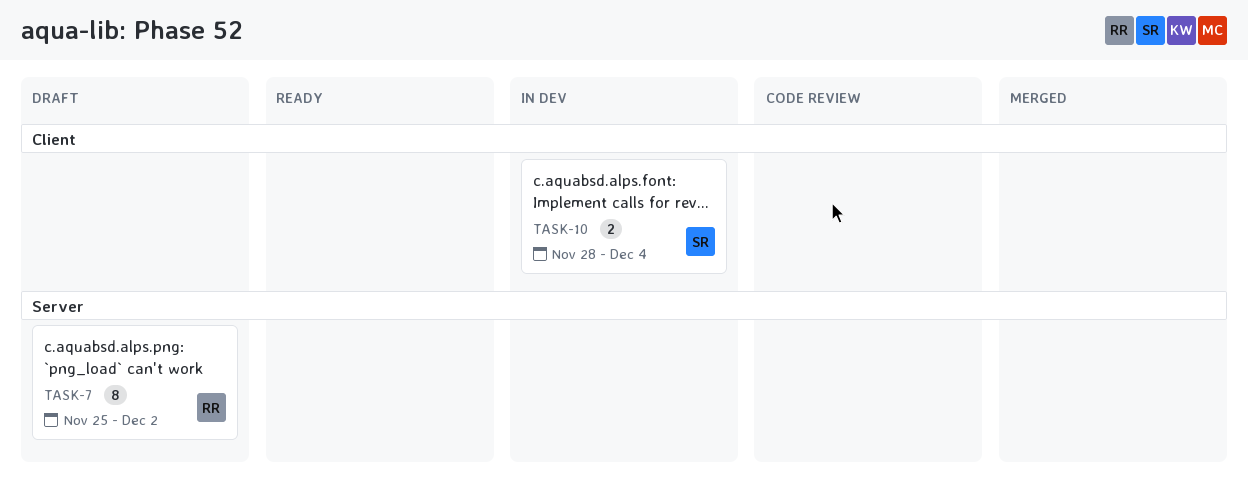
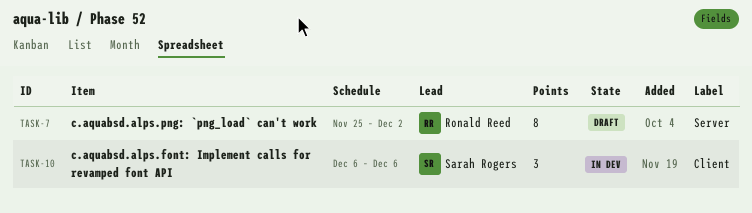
TASK-10, estimate: 2 -> 3
TASK-10, start: Nov 28 -> Dec 6
TASK-10, due: Dec 4 -> Dec 6

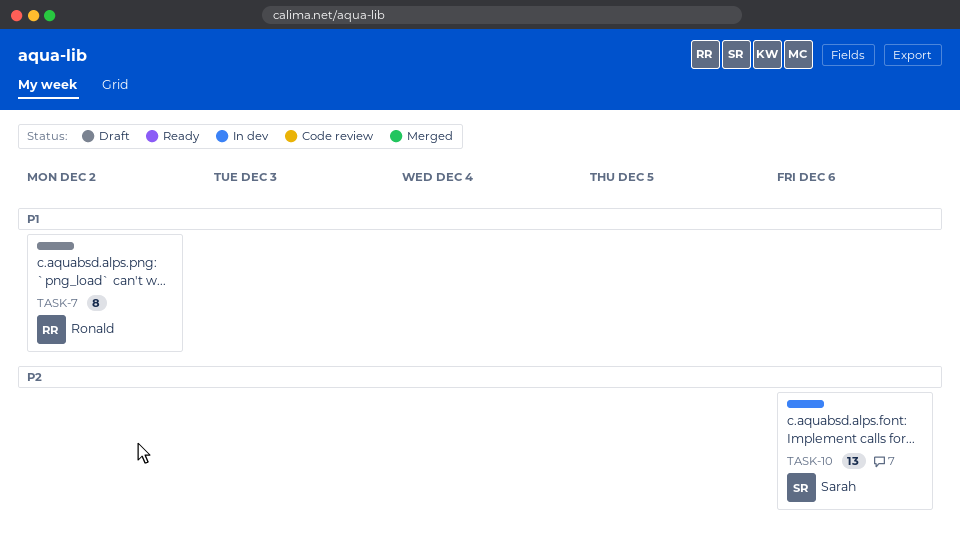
TASK-10, estimate: 3 -> 13

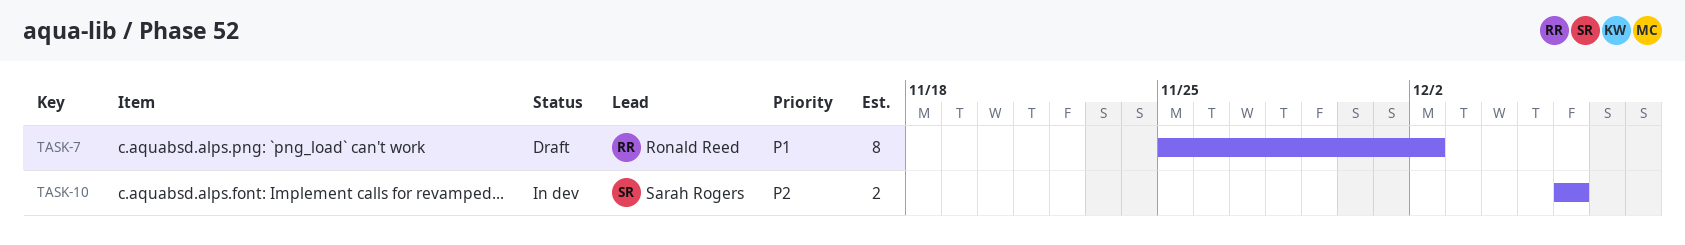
TASK-10, estimate: 13 -> 2

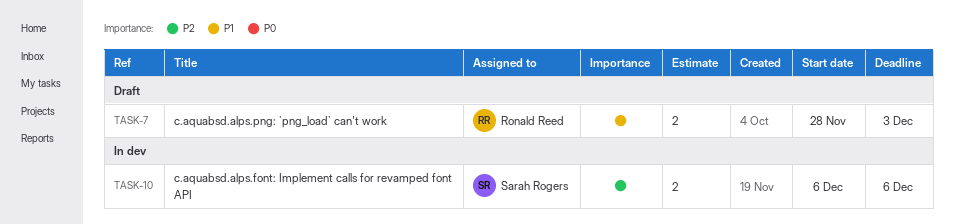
TASK-7, estimate: 8 -> 2
TASK-7, start: Nov 25 -> Nov 28
TASK-7, due: Dec 2 -> Dec 3

